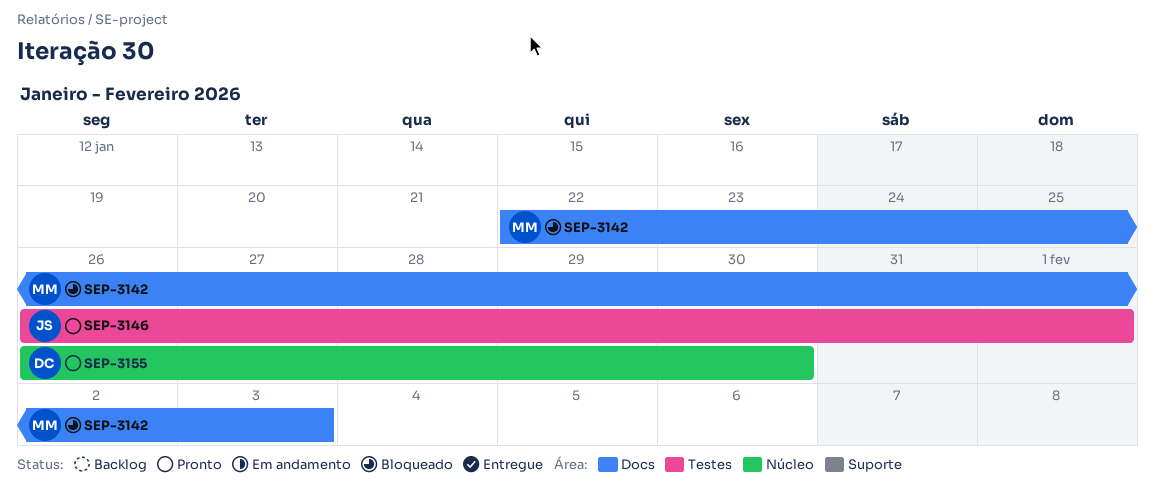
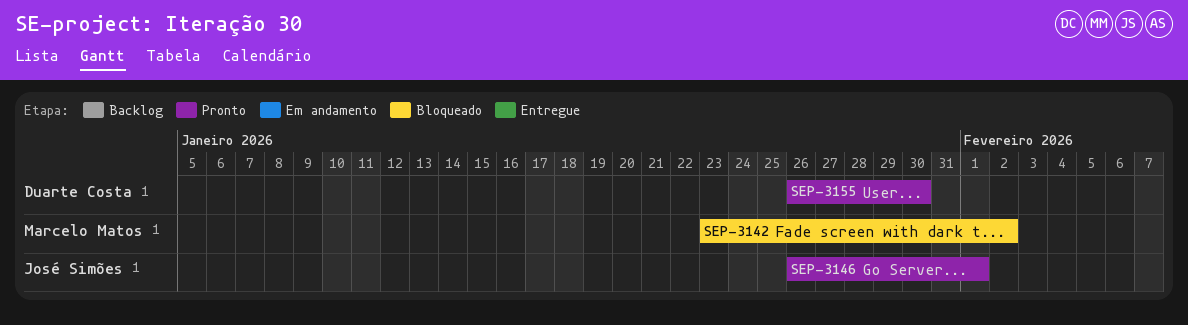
SEP-3142, start: Jan 22 -> Jan 23
SEP-3142, due: Feb 3 -> Feb 2

